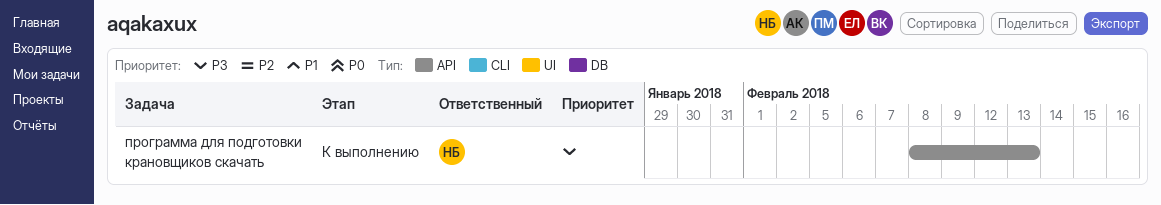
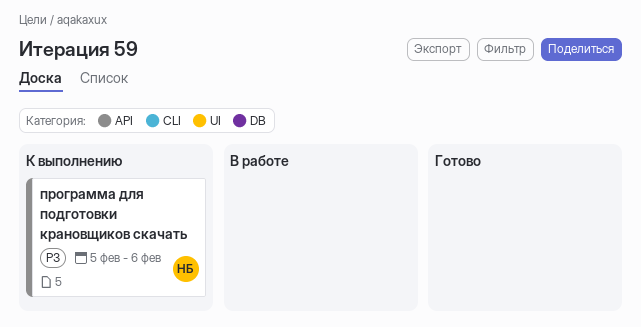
программа для подготовки крановщиков скачать, start: Feb 8 -> Feb 5
программа для подготовки крановщиков скачать, due: Feb 13 -> Feb 6

